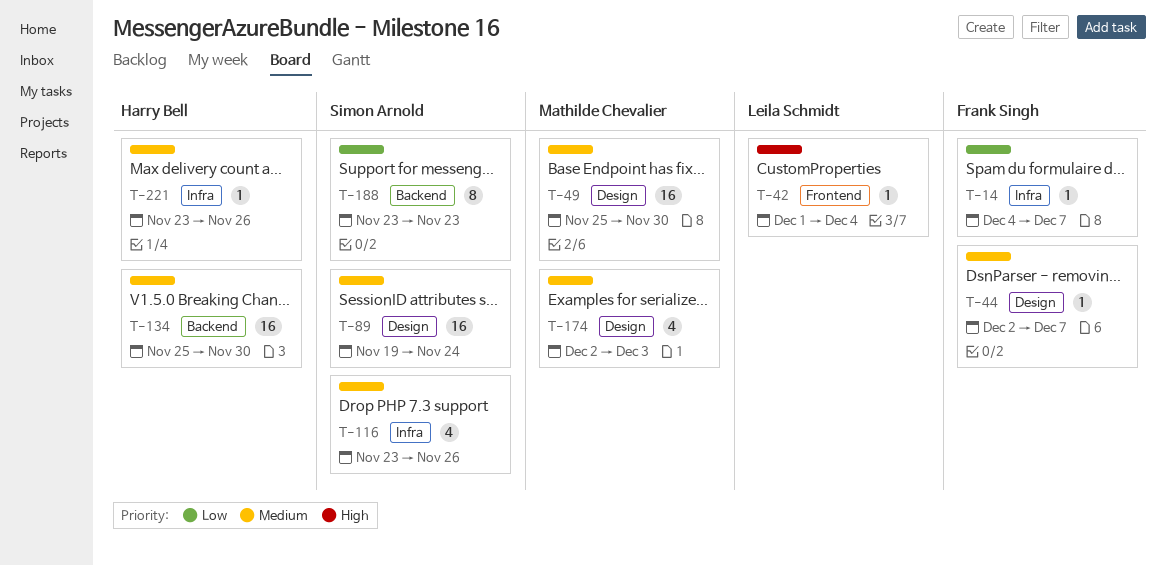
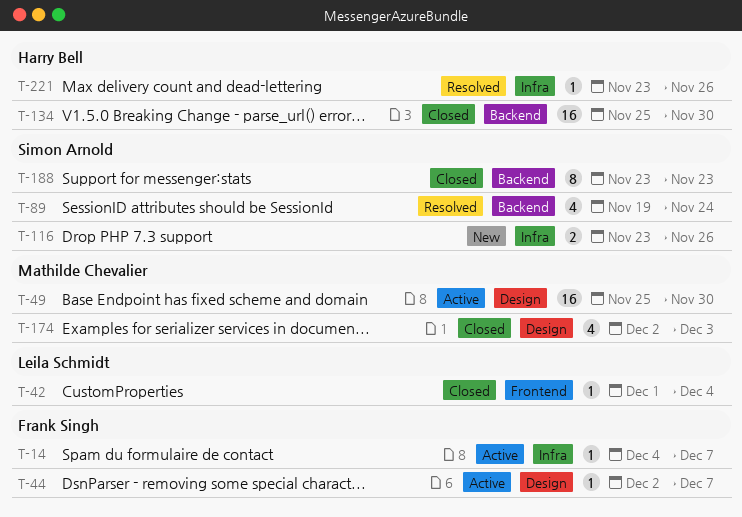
T-89, label: Design -> Backend
T-89, estimate: 16 -> 4
T-116, estimate: 4 -> 2

